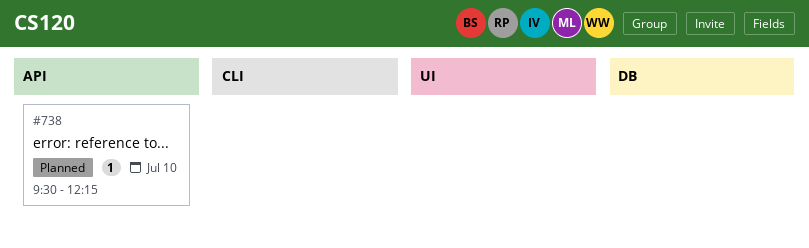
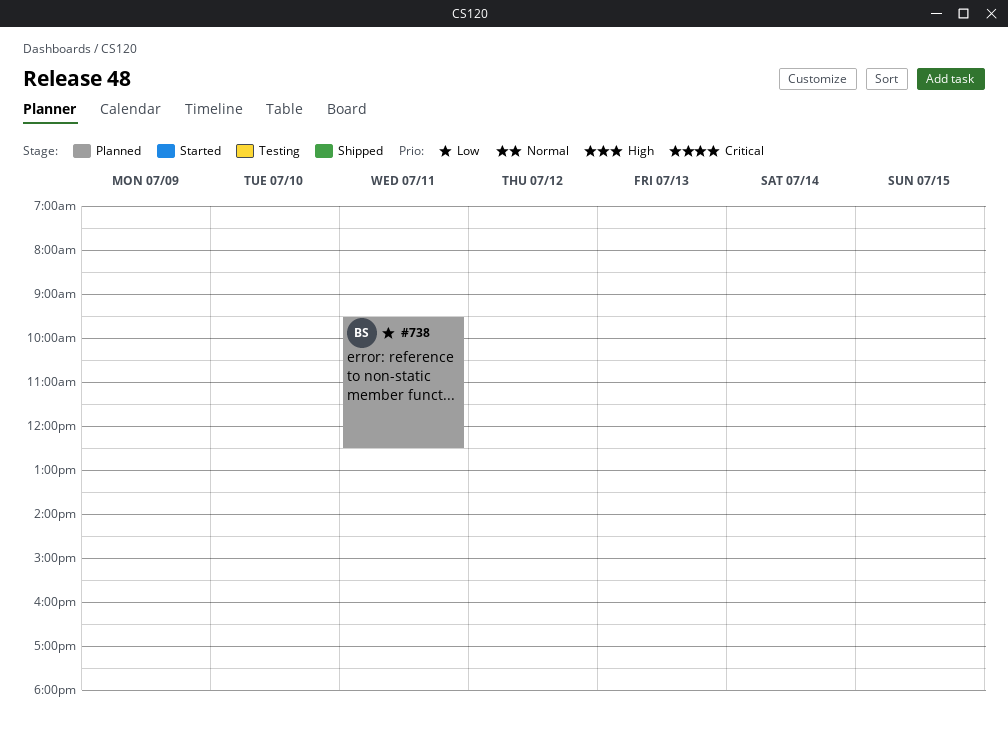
#738, day: Jul 10 -> Jul 11
#738, ends: 12:15 -> 12:30

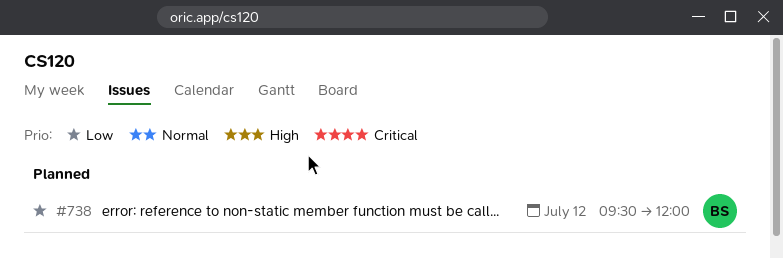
#738, day: Jul 11 -> Jul 12
#738, ends: 12:30 -> 12:00

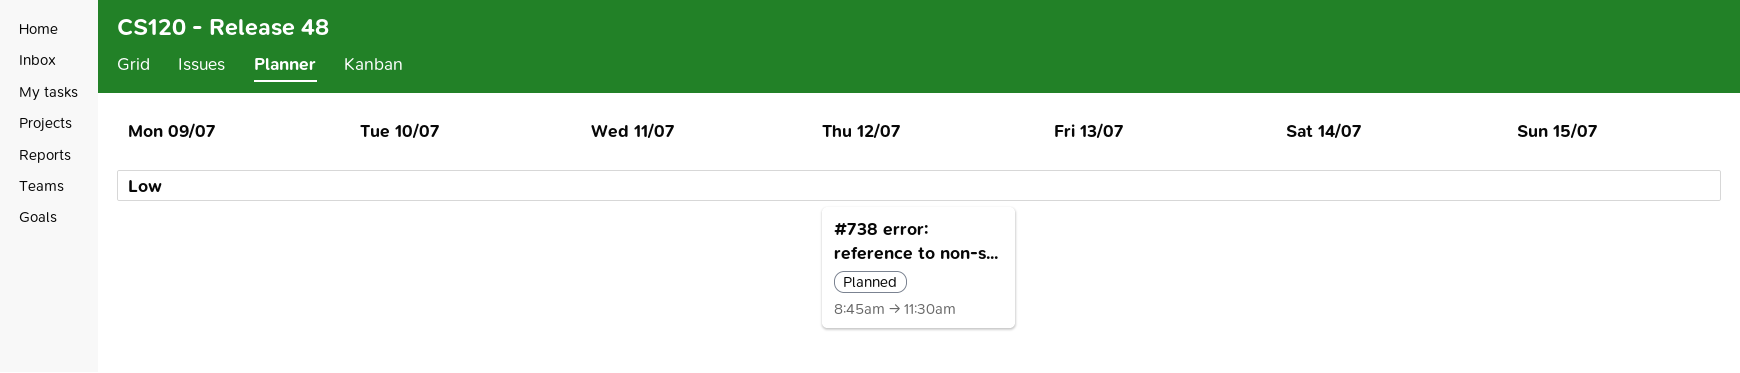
#738, begins: 09:30 -> 08:45
#738, ends: 12:00 -> 11:30

